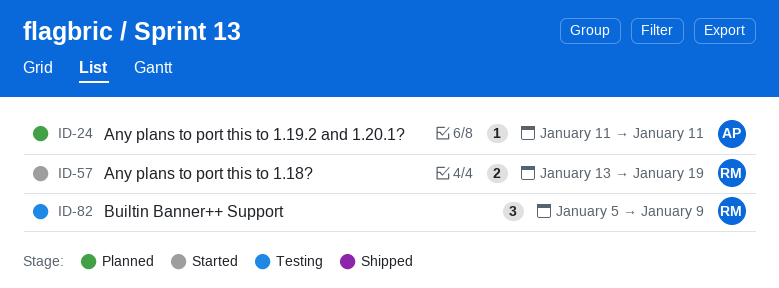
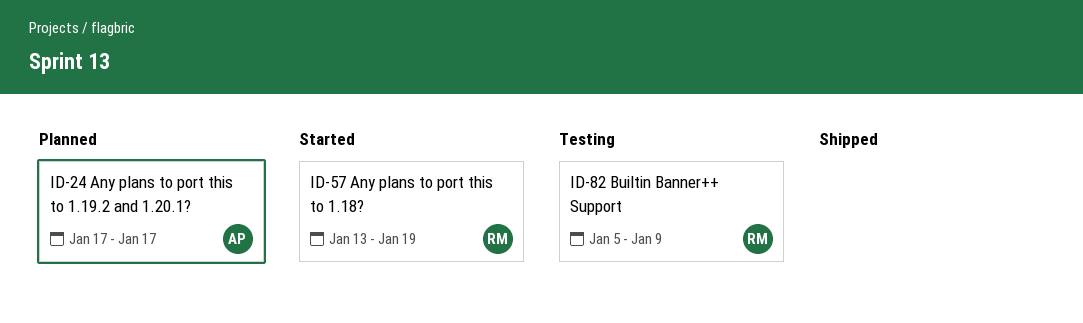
ID-24, start: Jan 11 -> Jan 17
ID-24, due: Jan 11 -> Jan 17

